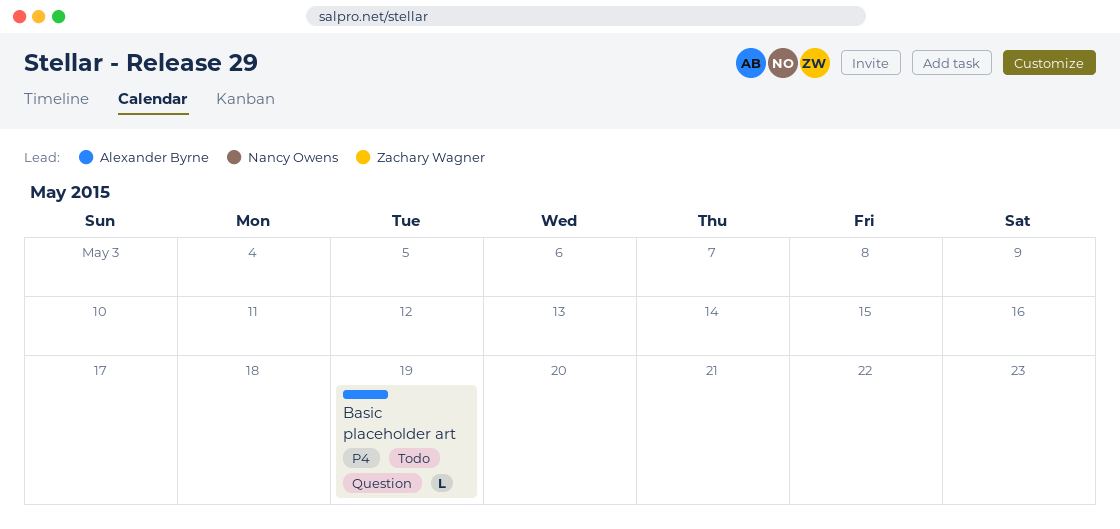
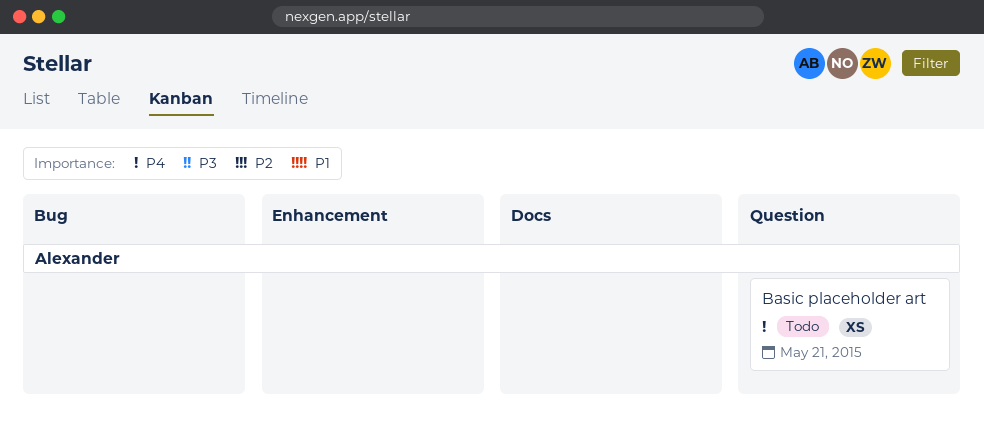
Basic placeholder art, estimate: L -> XS
Basic placeholder art, due: May 19 -> May 21

